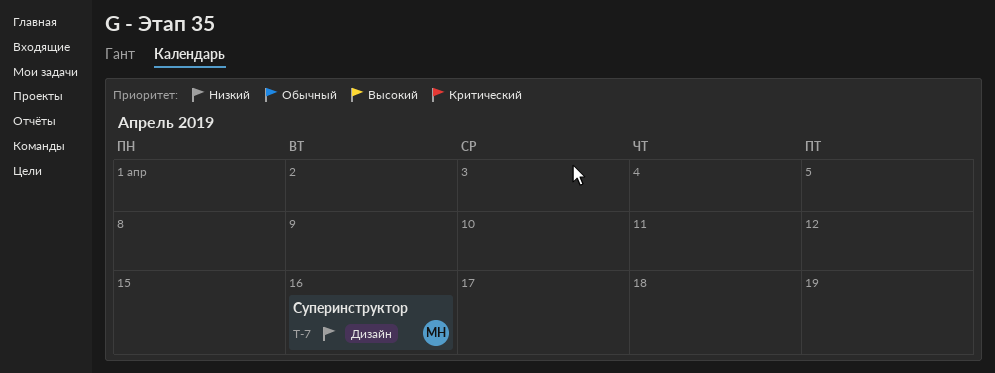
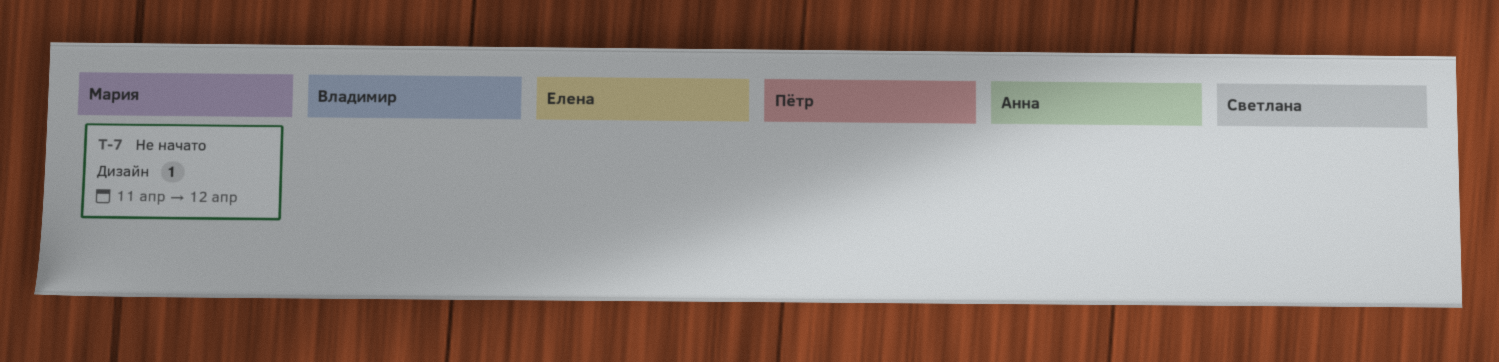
T-7, due: Apr 16 -> Apr 12

